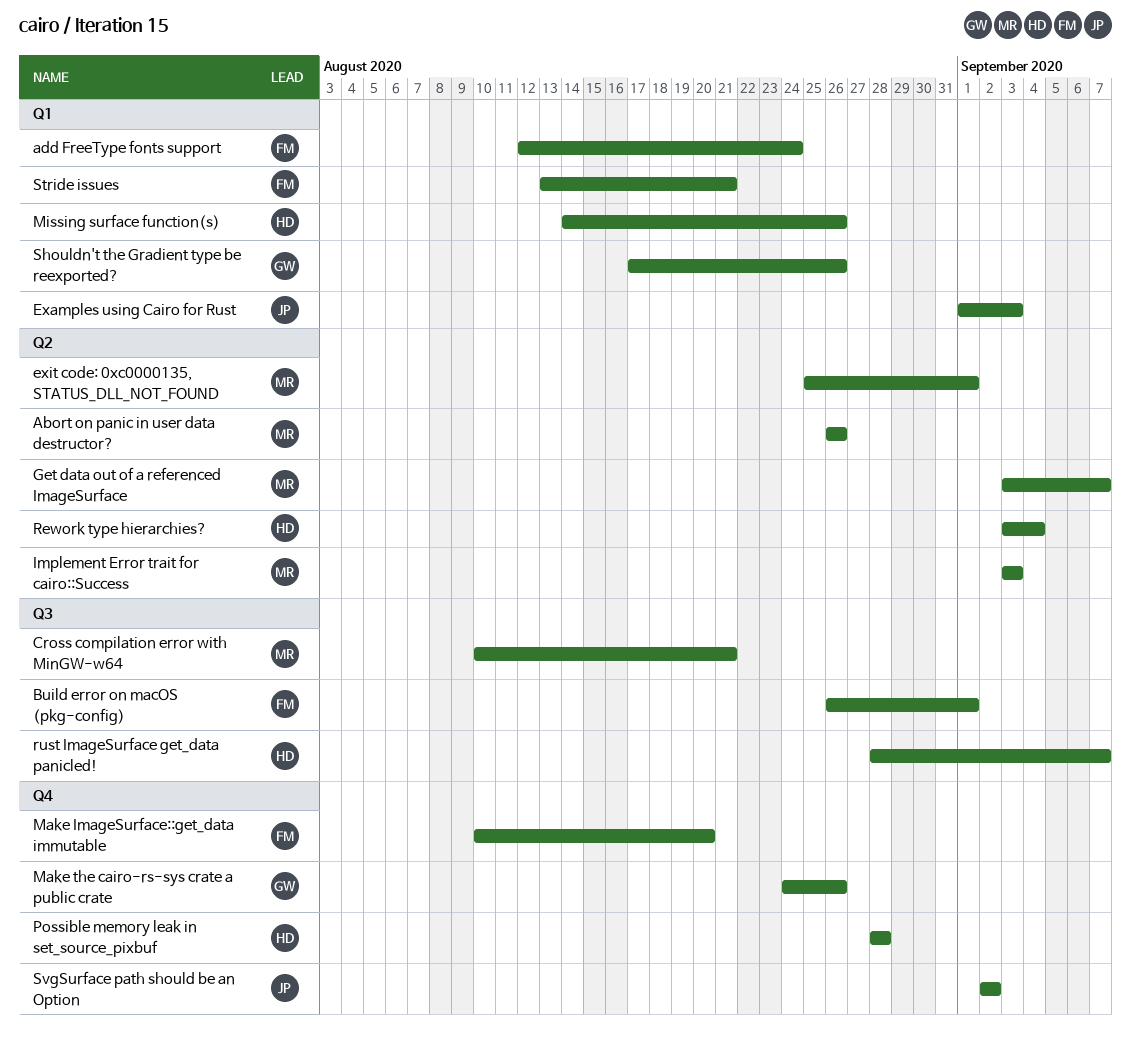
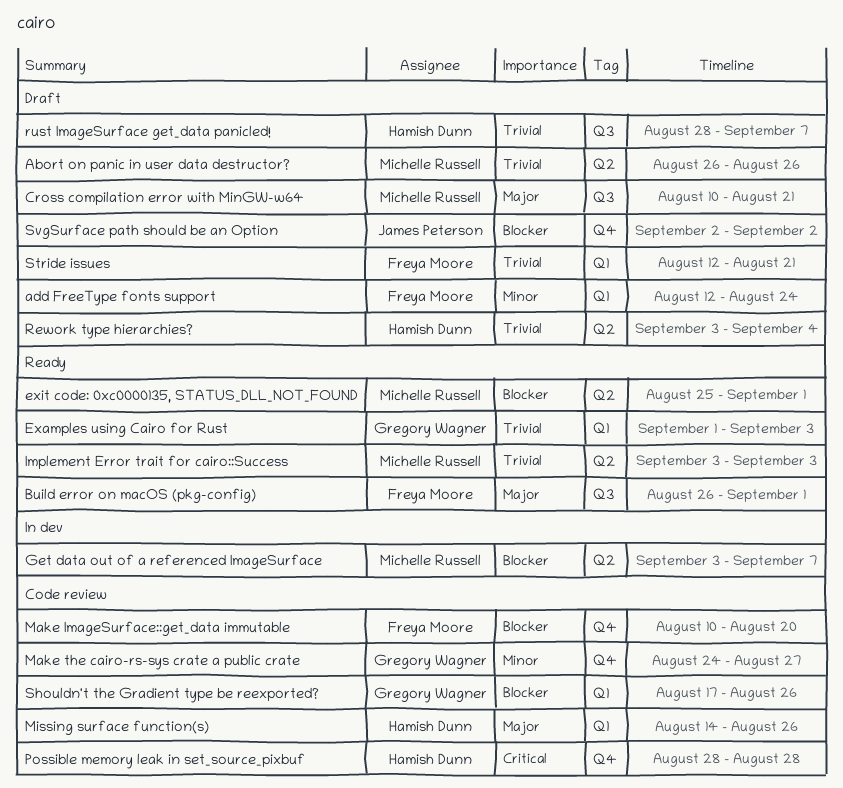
Examples using Cairo for Rust, owner: James Peterson -> Gregory Wagner
Make the cairo-rs-sys crate a public crate, due: Aug 26 -> Aug 27
Stride issues, start: Aug 13 -> Aug 12

